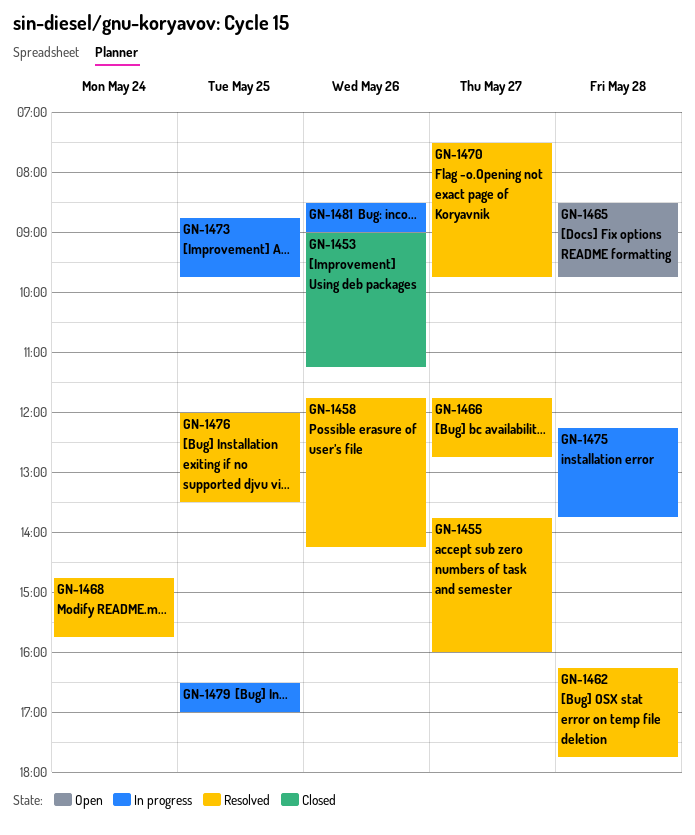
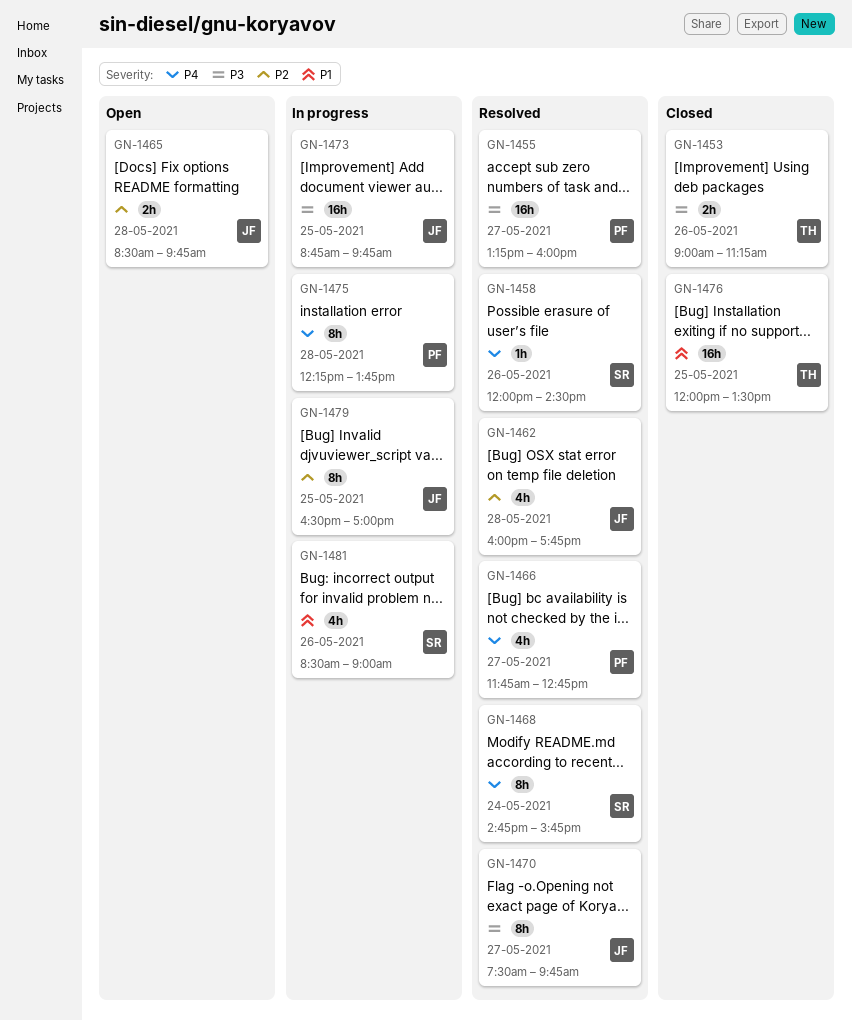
GN-1455, begins: 13:45 -> 13:15
GN-1458, begins: 11:45 -> 12:00
GN-1458, ends: 14:15 -> 14:30
GN-1462, begins: 16:15 -> 16:00
GN-1476, status: Resolved -> Closed

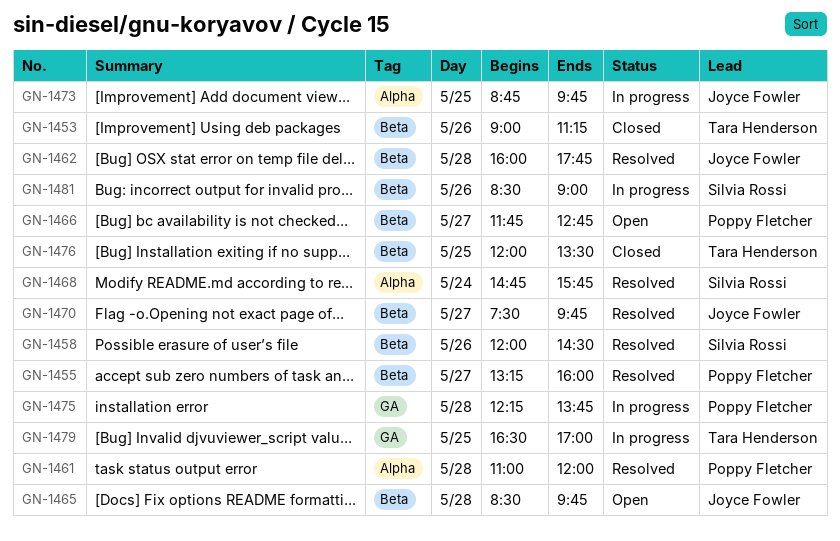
GN-1461: none -> present
GN-1466, status: Resolved -> Open
GN-1479, owner: Joyce Fowler -> Tara Henderson

